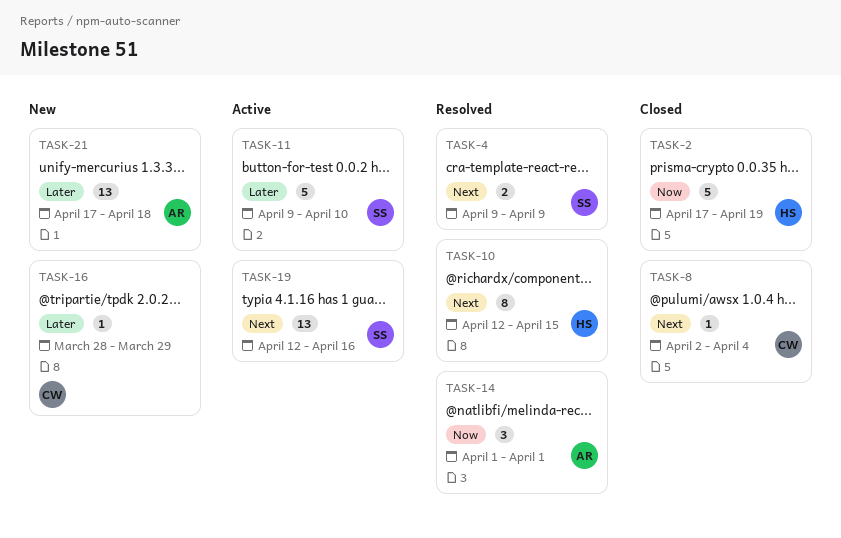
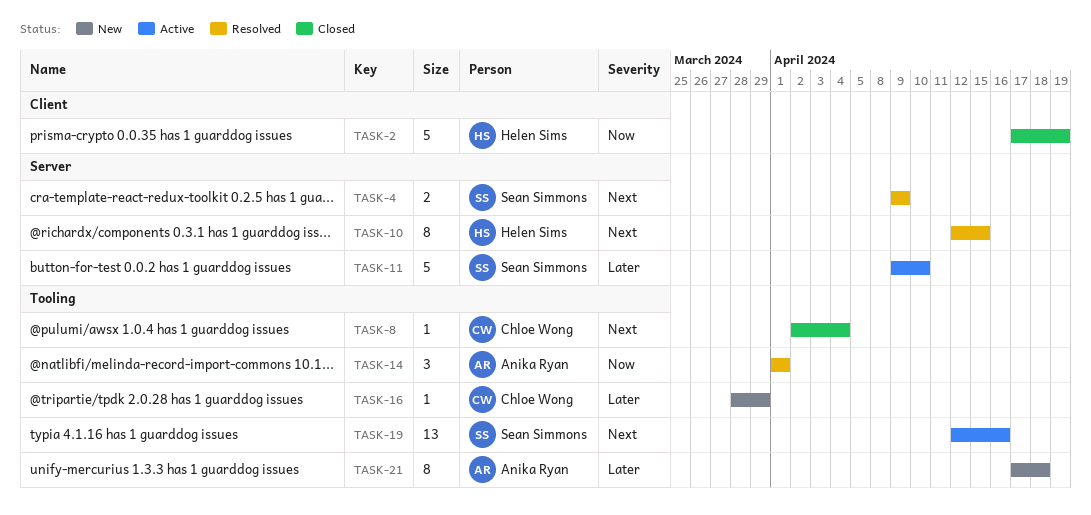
TASK-21, estimate: 13 -> 8

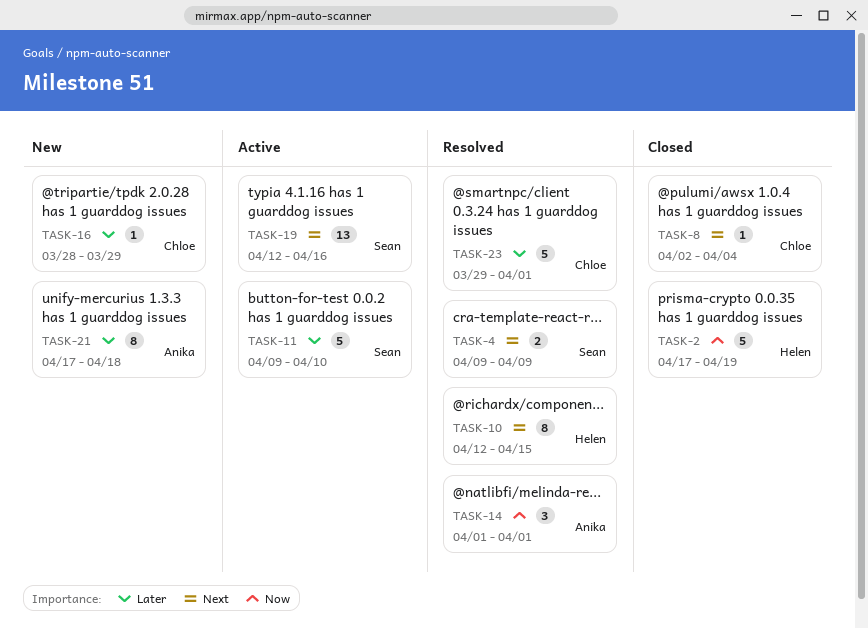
TASK-23: none -> present

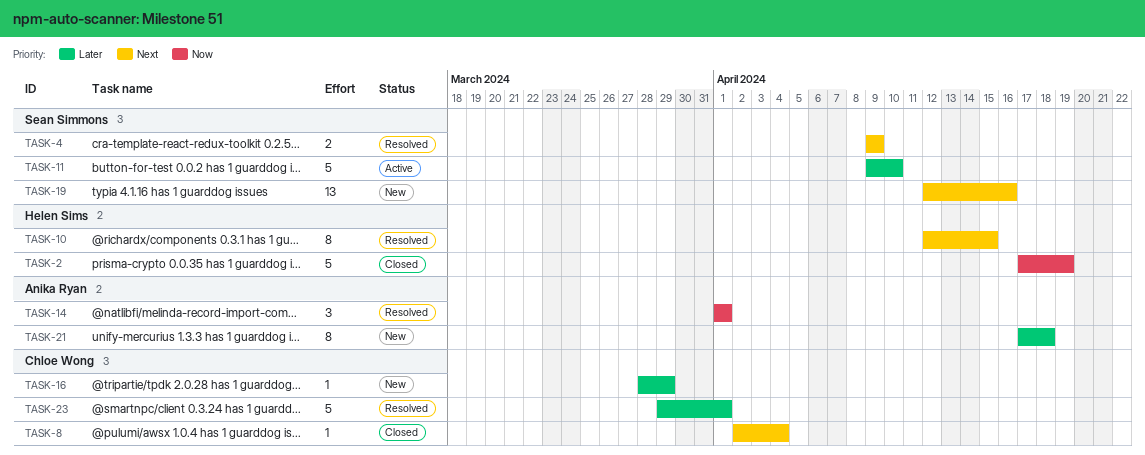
TASK-19, status: Active -> New

